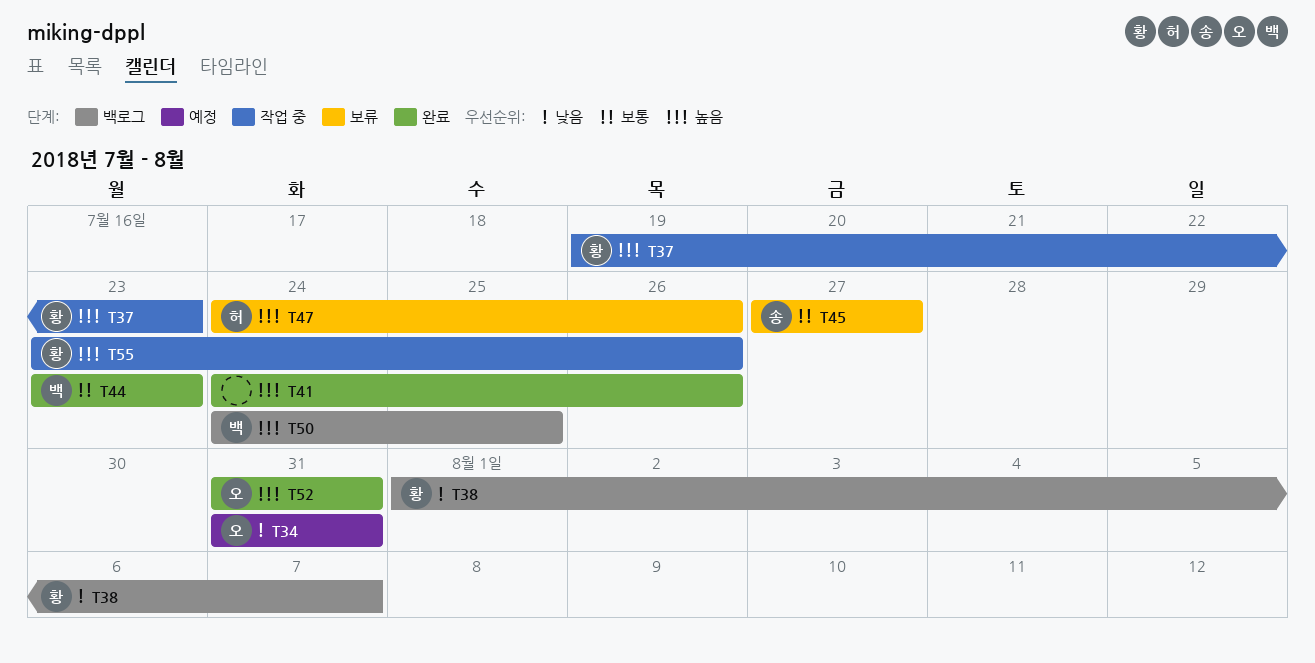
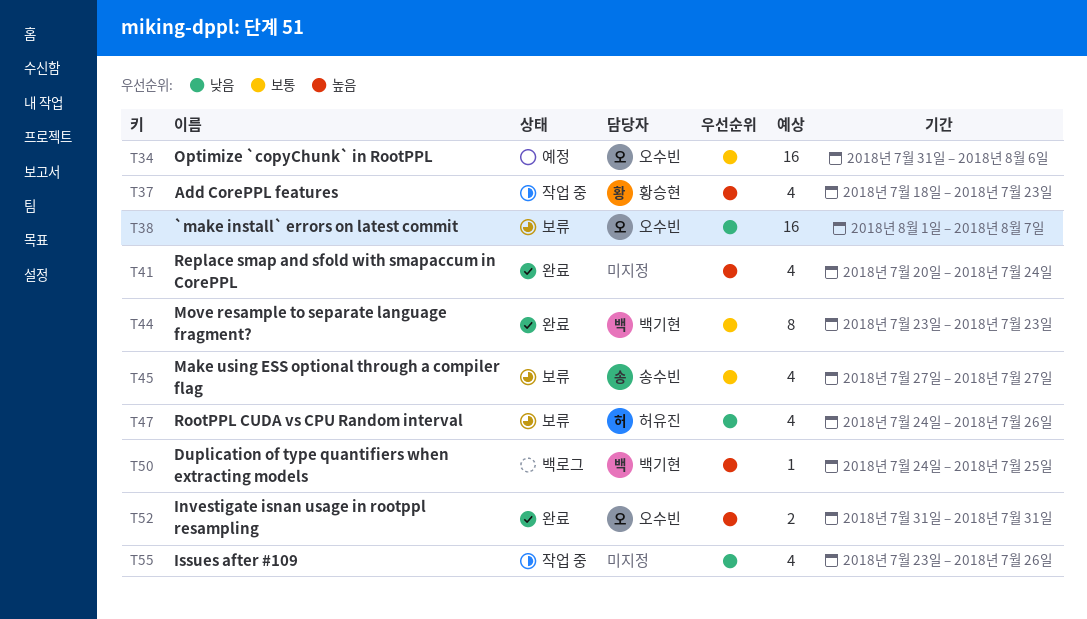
T34, priority: 낮음 -> 보통
T34, due: Jul 31 -> Aug 6
T37, start: Jul 19 -> Jul 18
T38, status: 백로그 -> 보류
T38, owner: 황승현 -> 오수빈
T41, start: Jul 24 -> Jul 20
T41, due: Jul 26 -> Jul 24
T47, priority: 높음 -> 낮음
T55, owner: 황승현 -> none
T55, priority: 높음 -> 낮음

